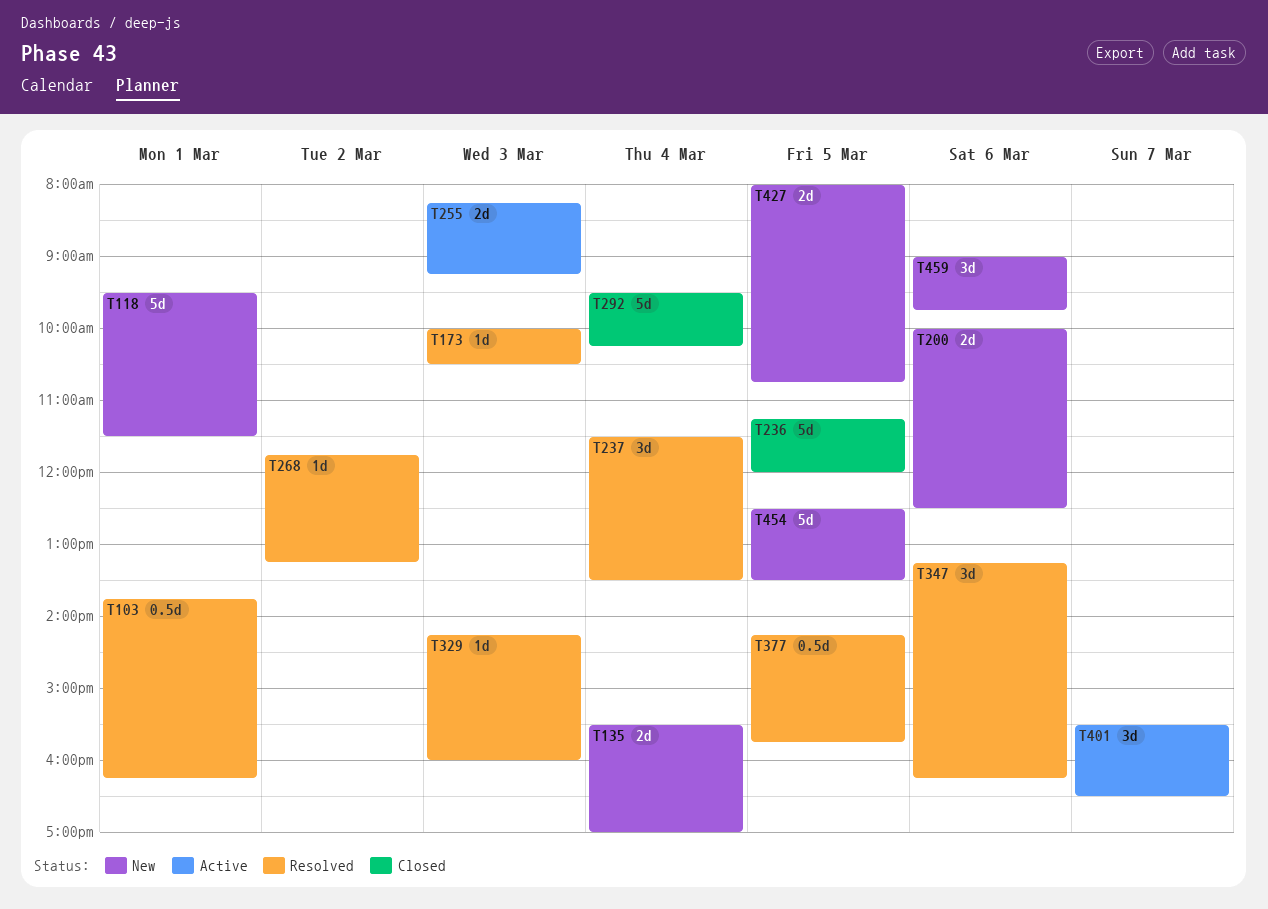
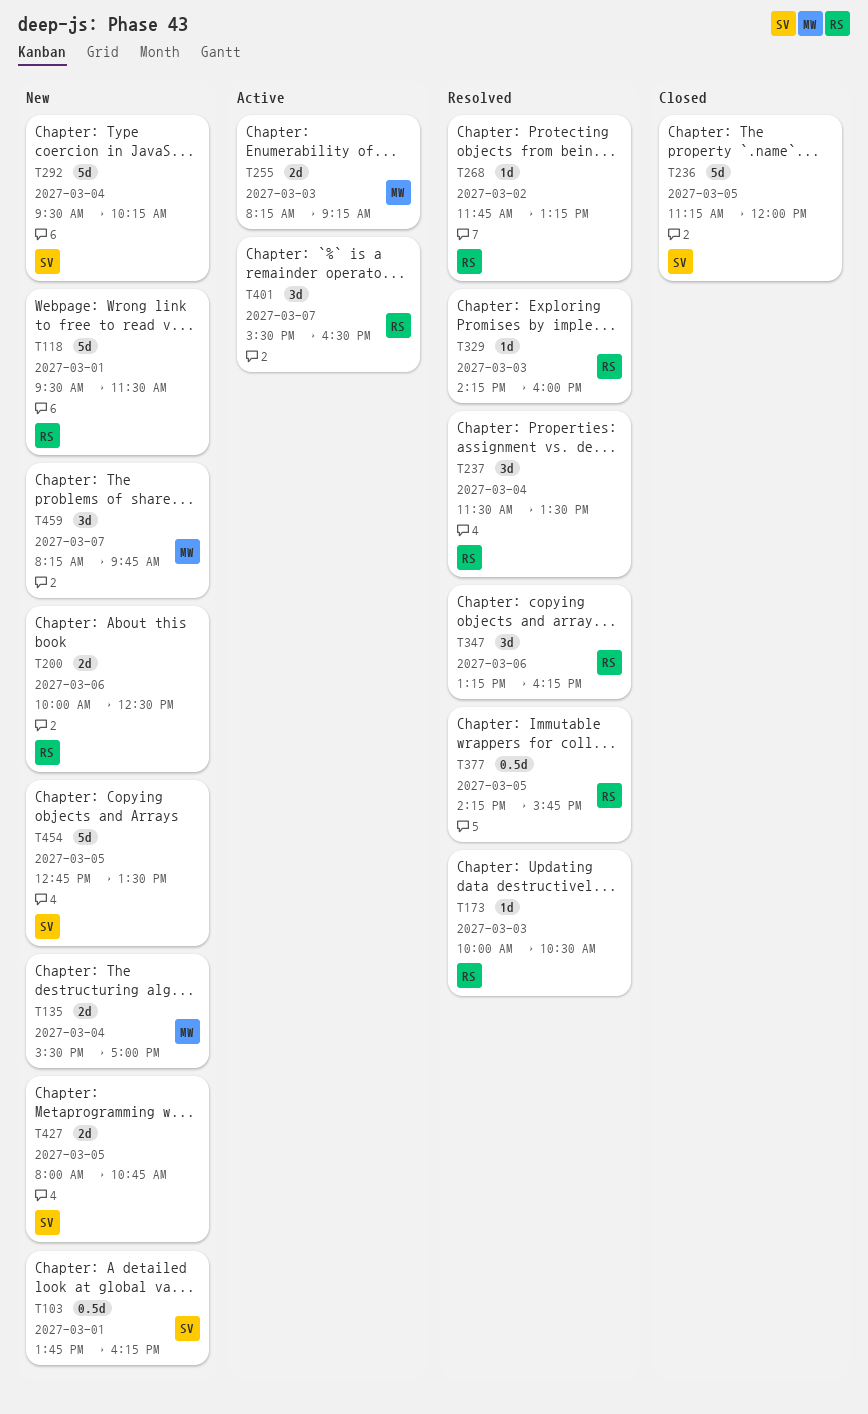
T103, status: Resolved -> New
T292, status: Closed -> New
T454, begins: 12:30 -> 12:45
T459, day: Mar 6 -> Mar 7
T459, begins: 09:00 -> 08:15

